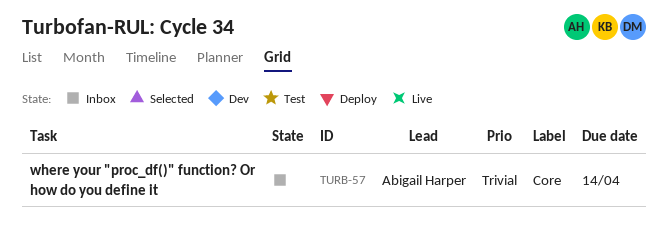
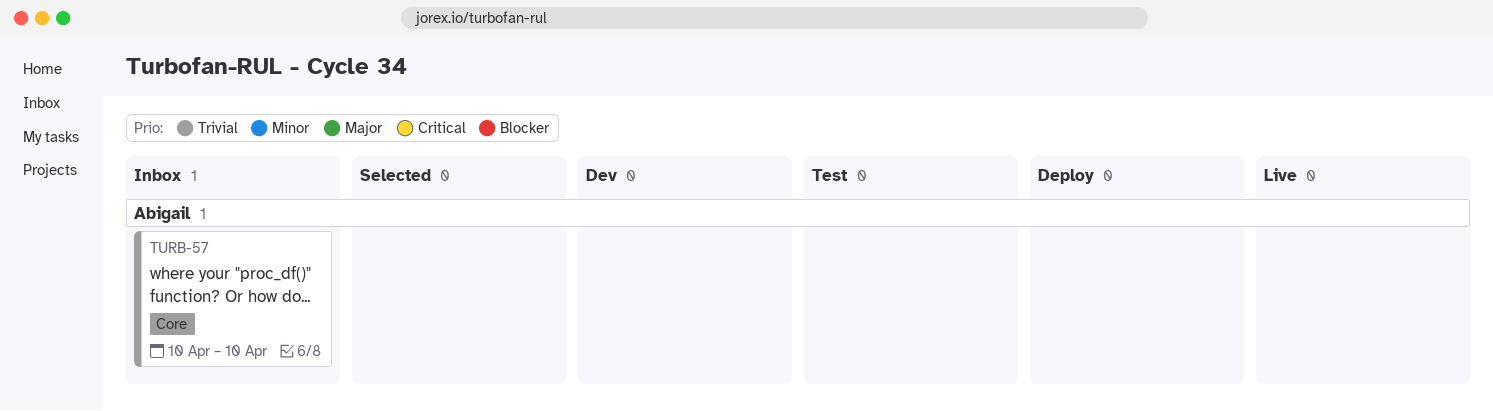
TURB-57, due: Apr 14 -> Apr 10

